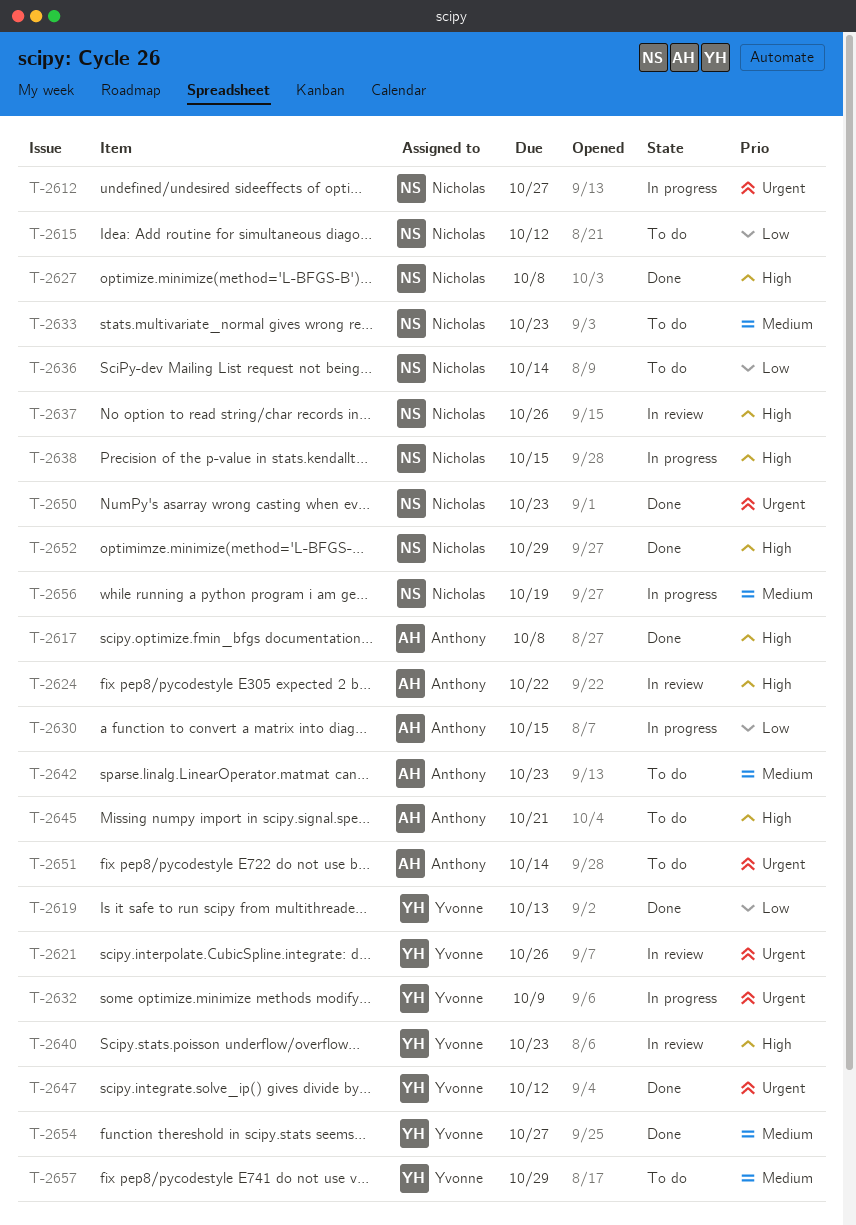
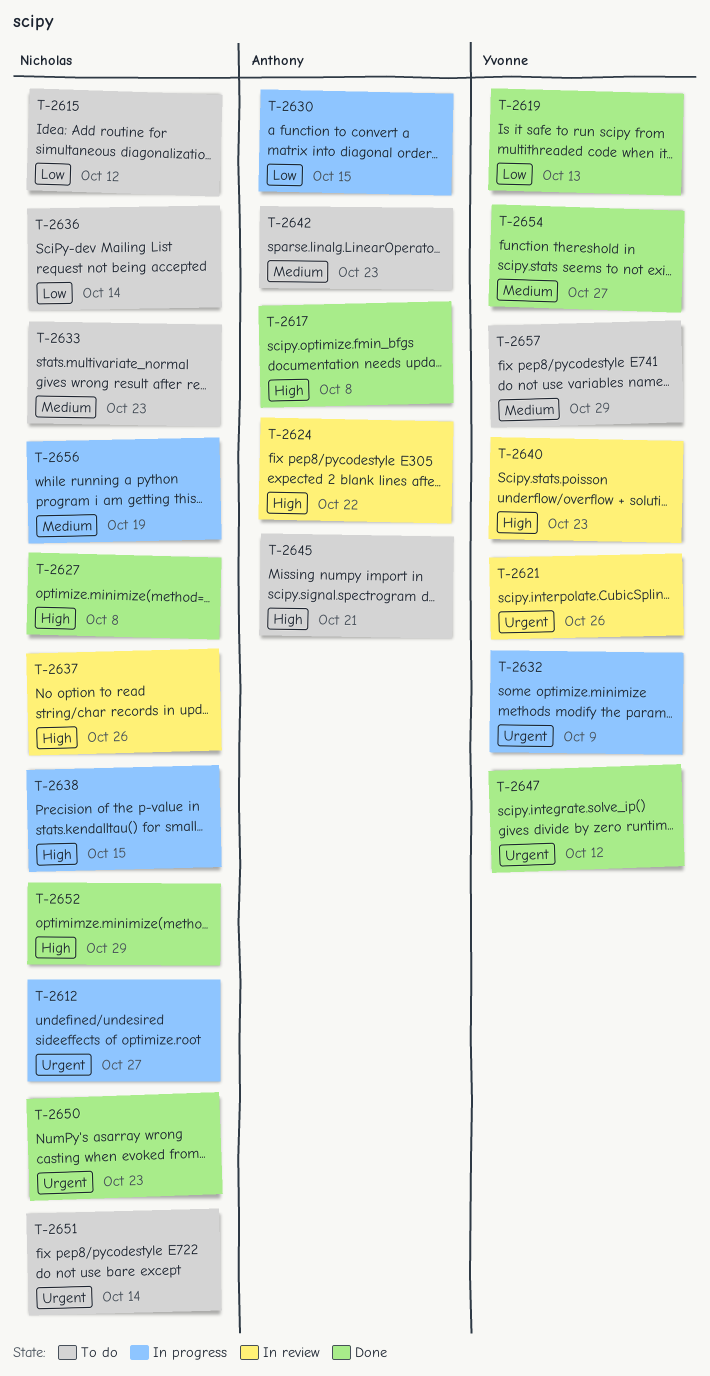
T-2651, owner: Anthony -> Nicholas

